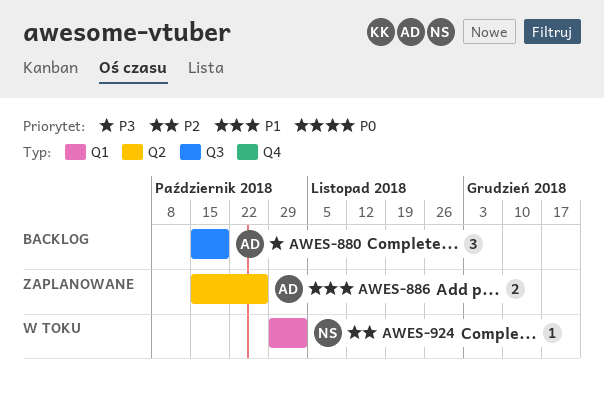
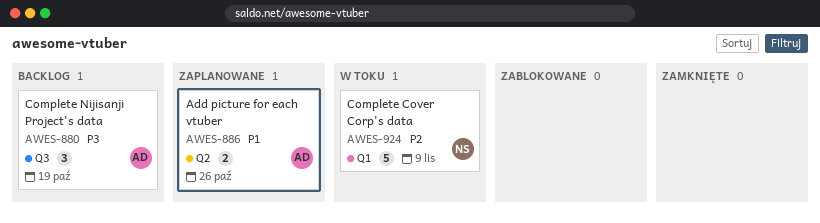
AWES-924, estimate: 1 -> 5
AWES-924, due: Nov 2 -> Nov 9

